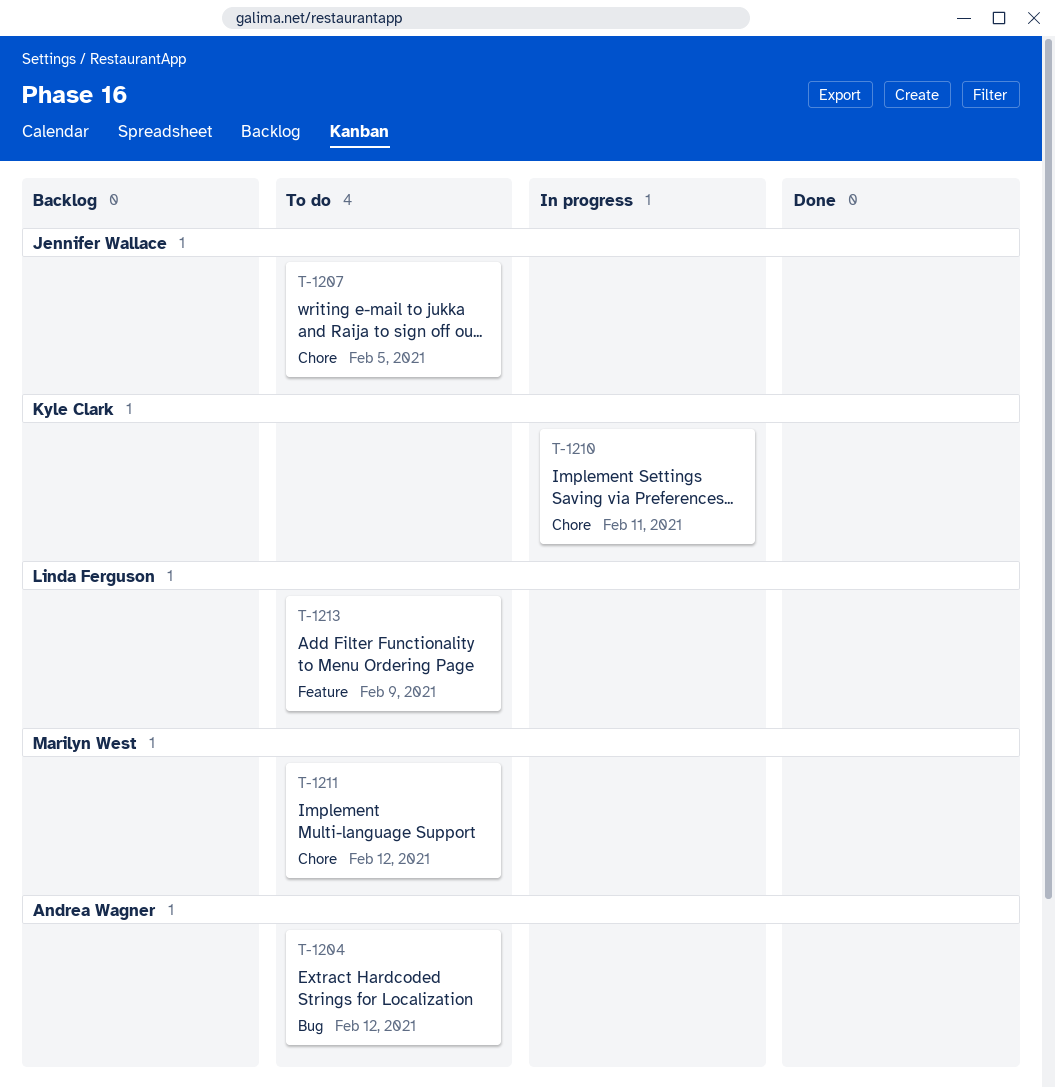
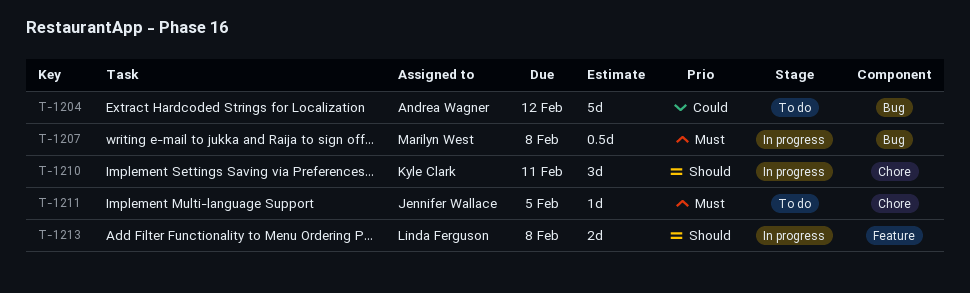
T-1207, status: To do -> In progress
T-1207, owner: Jennifer Wallace -> Marilyn West
T-1207, label: Chore -> Bug
T-1207, due: Feb 5 -> Feb 8
T-1211, owner: Marilyn West -> Jennifer Wallace
T-1211, due: Feb 12 -> Feb 5
T-1213, status: To do -> In progress
T-1213, due: Feb 9 -> Feb 8

